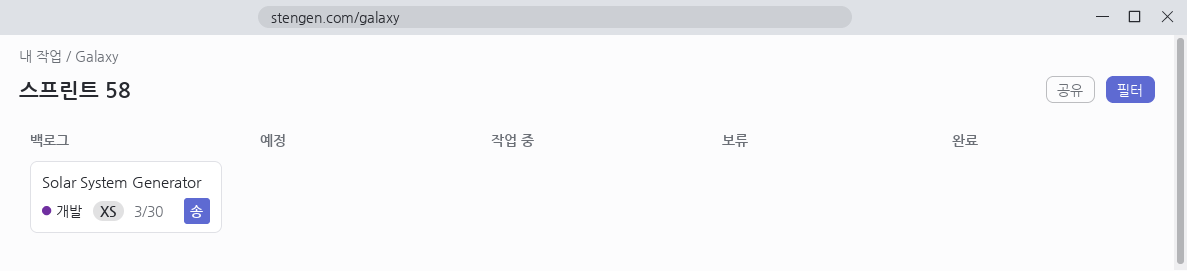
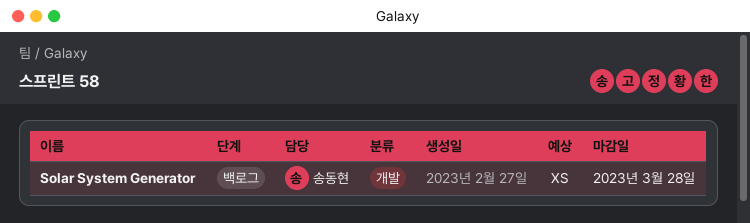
Solar System Generator, due: Mar 30 -> Mar 28

